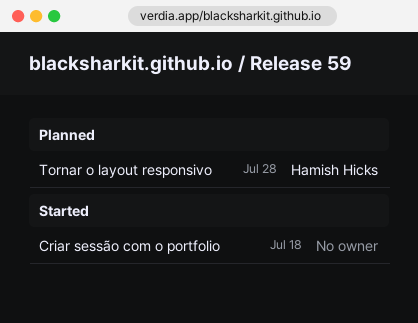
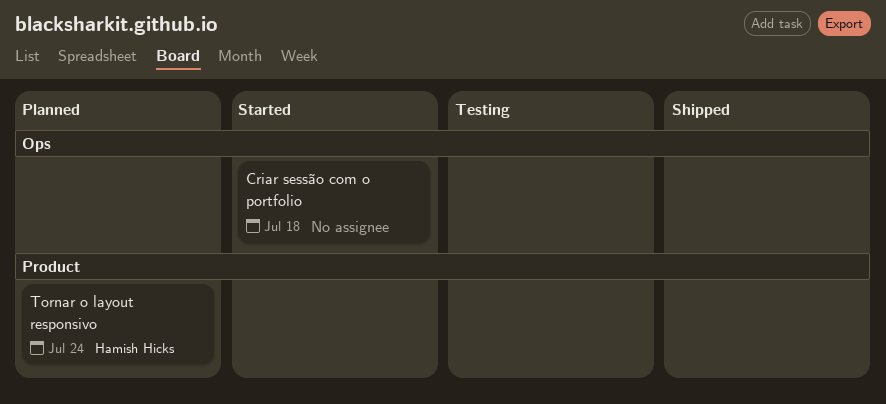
Tornar o layout responsivo, due: Jul 28 -> Jul 24

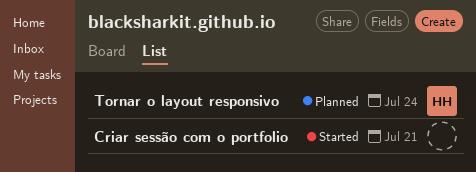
Criar sessão com o portfolio, due: Jul 18 -> Jul 21

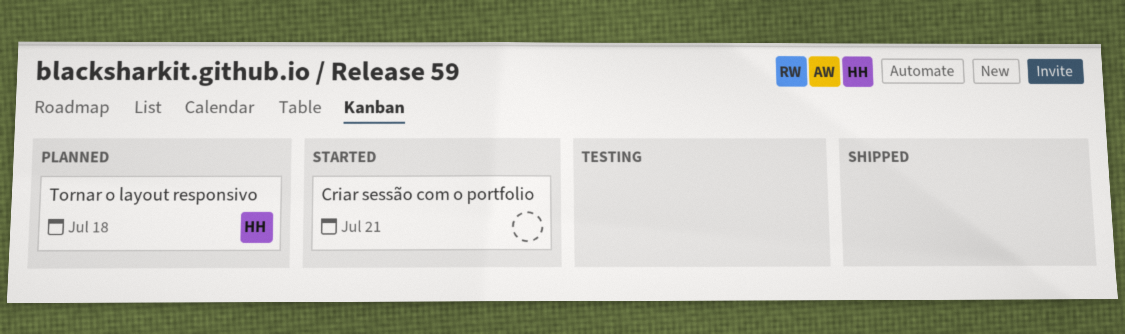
Tornar o layout responsivo, due: Jul 24 -> Jul 18

